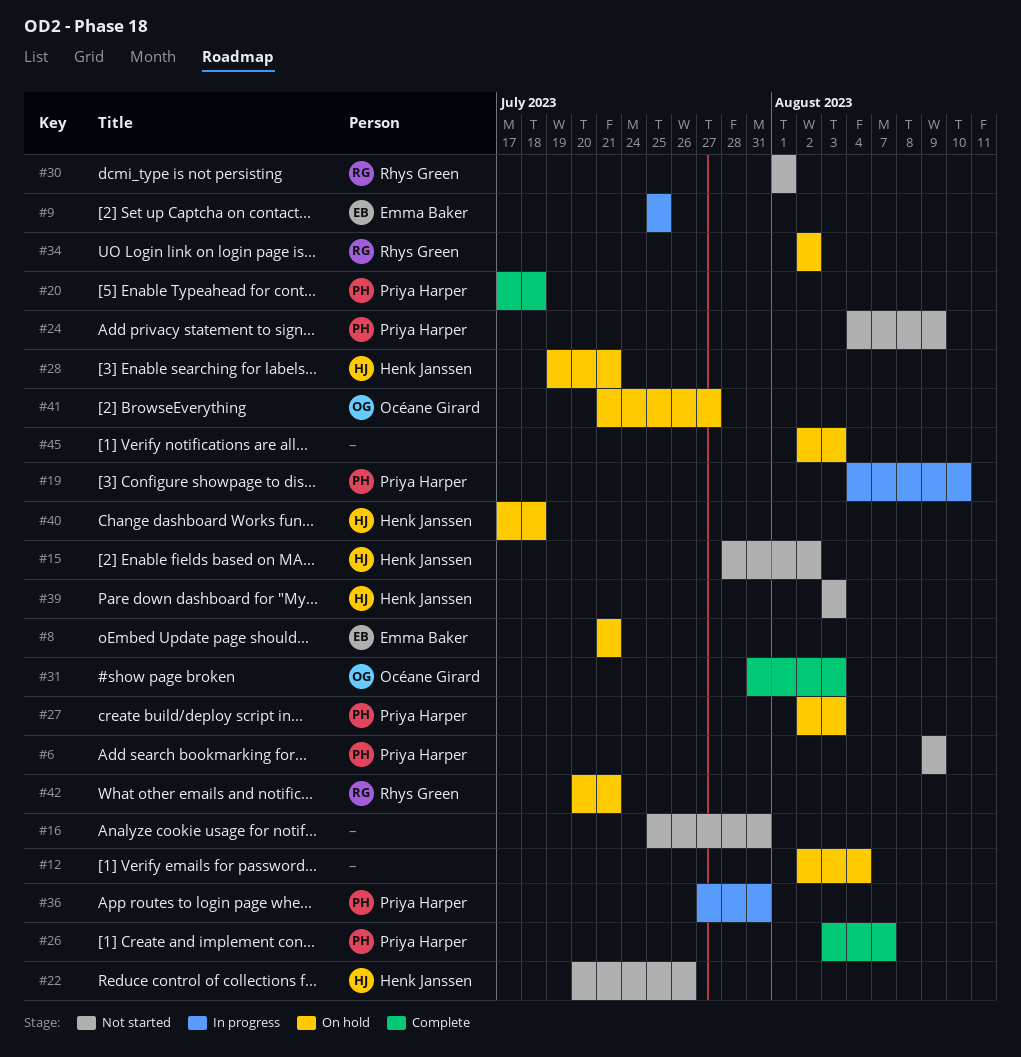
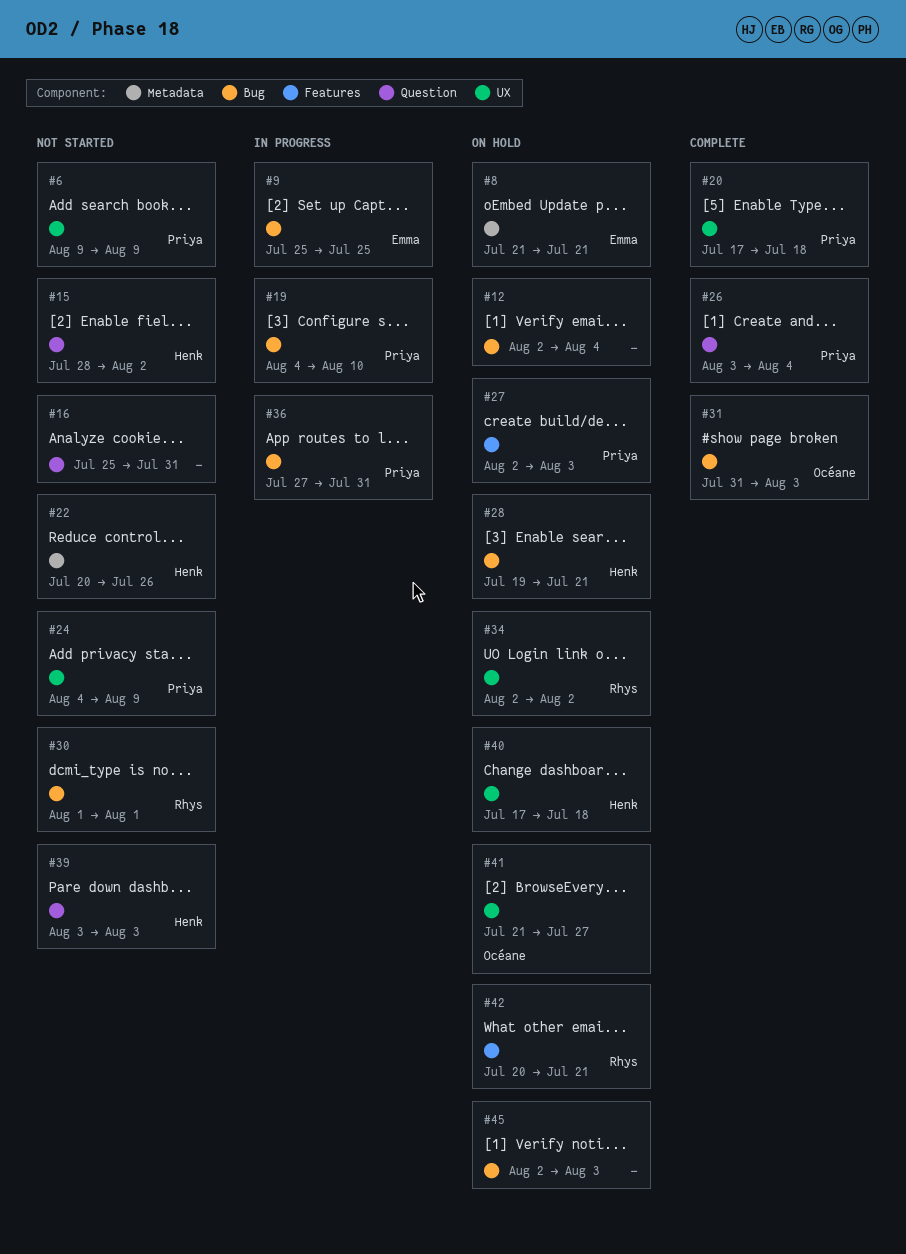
#26, due: Aug 7 -> Aug 4

